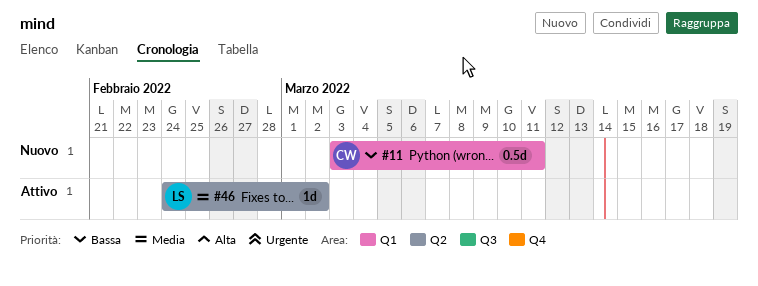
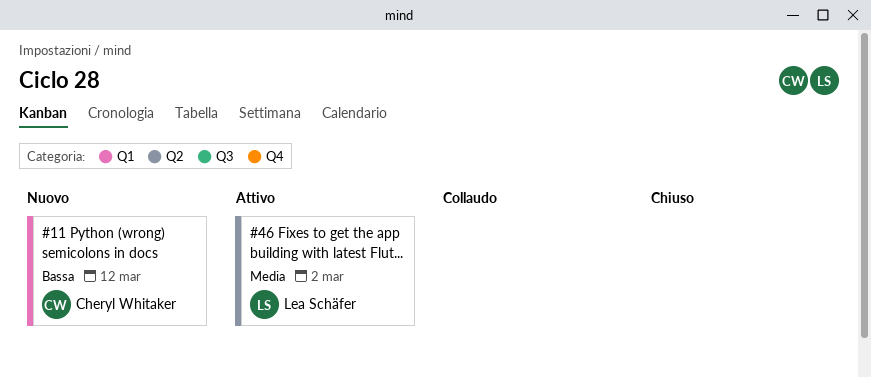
#11, due: Mar 11 -> Mar 12

